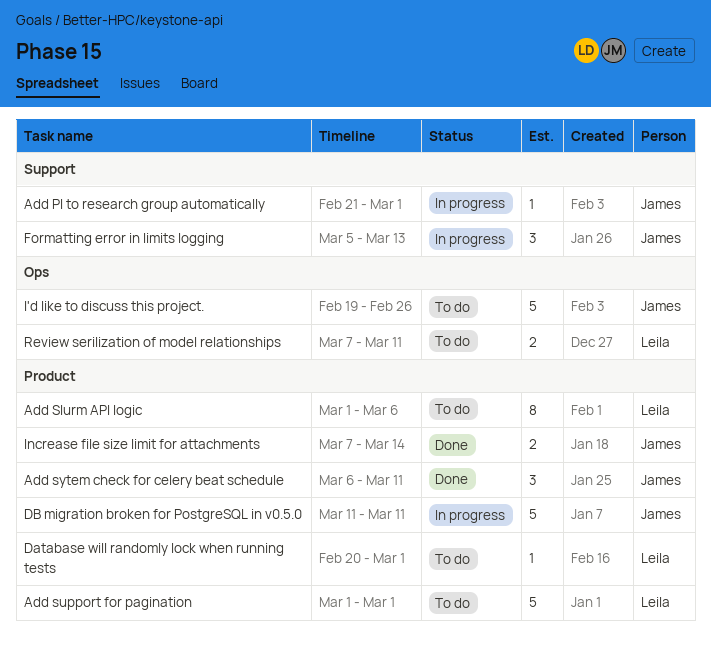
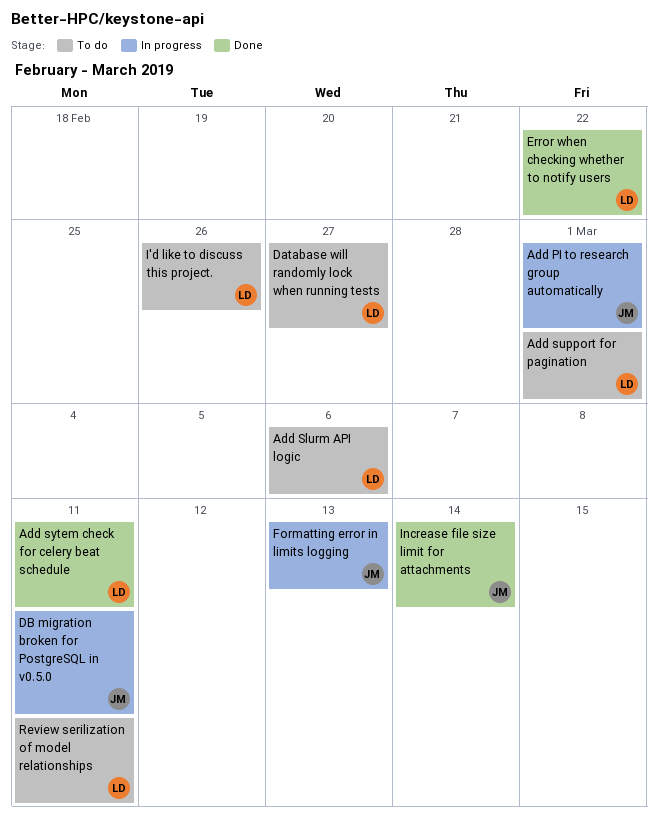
Add sytem check for celery beat schedule, owner: James -> Leila
Database will randomly lock when running tests, due: Mar 1 -> Feb 27
Error when checking whether to notify users: none -> present
I'd like to discuss this project., owner: James -> Leila

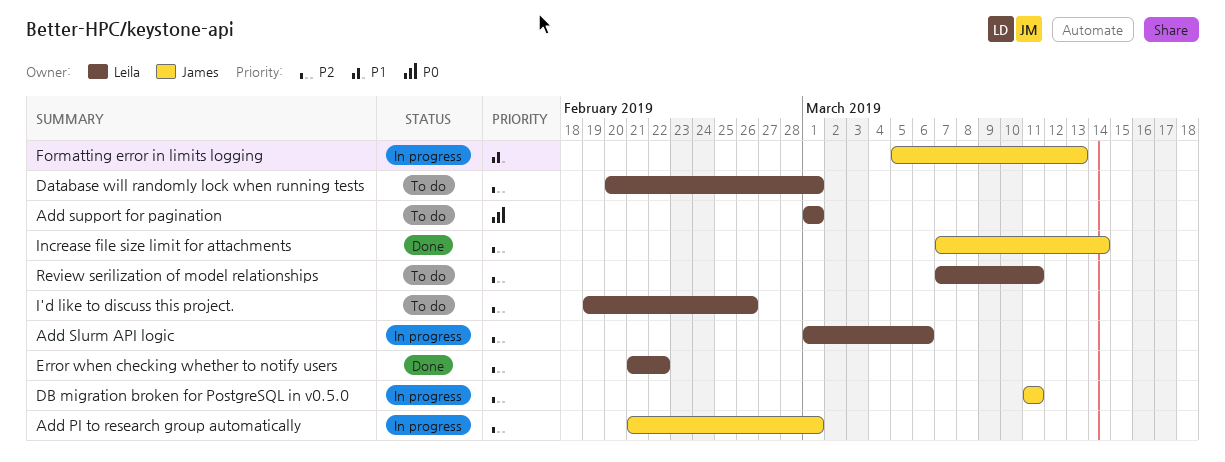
Add Slurm API logic, status: To do -> In progress
Add sytem check for celery beat schedule: present -> none
Database will randomly lock when running tests, due: Feb 27 -> Mar 1

